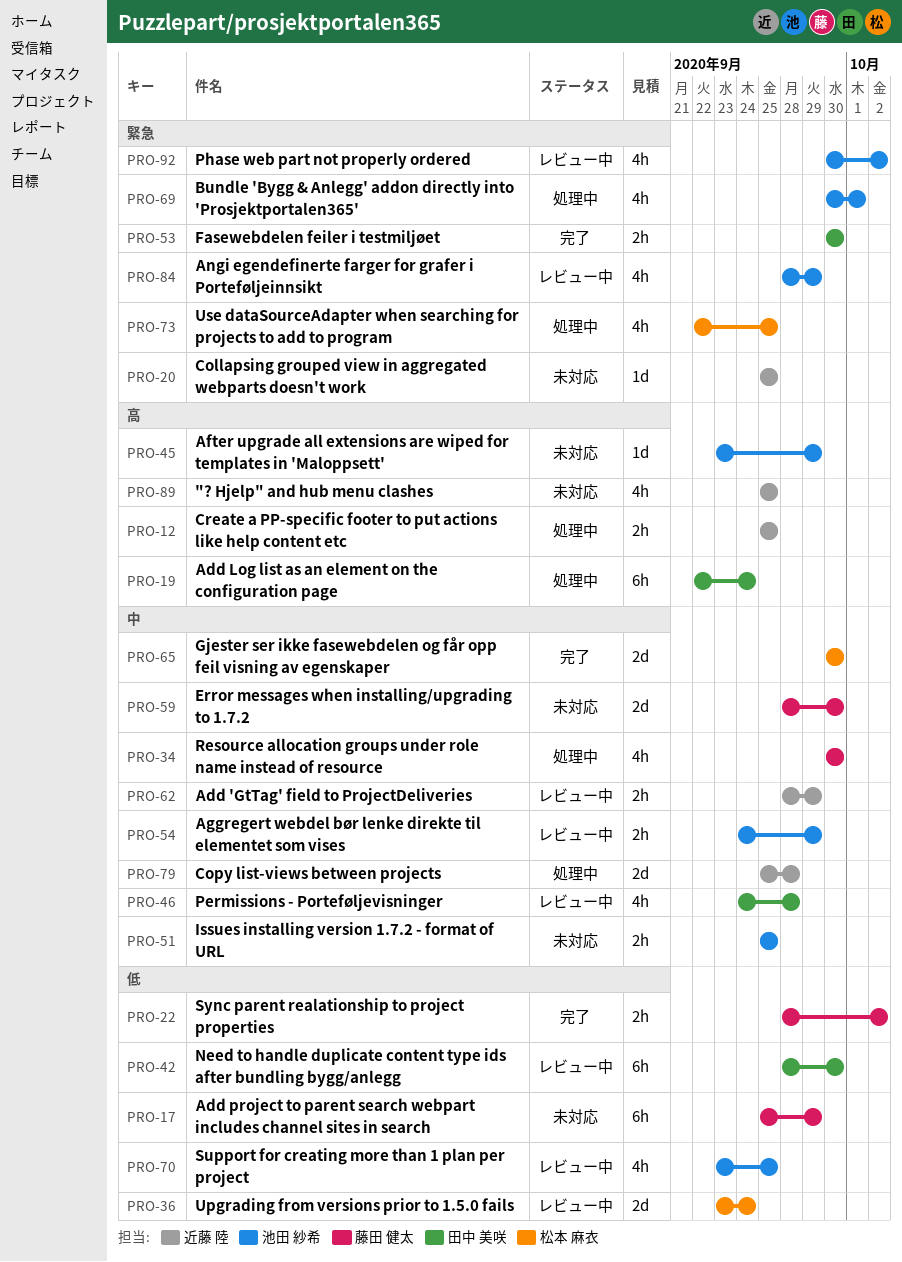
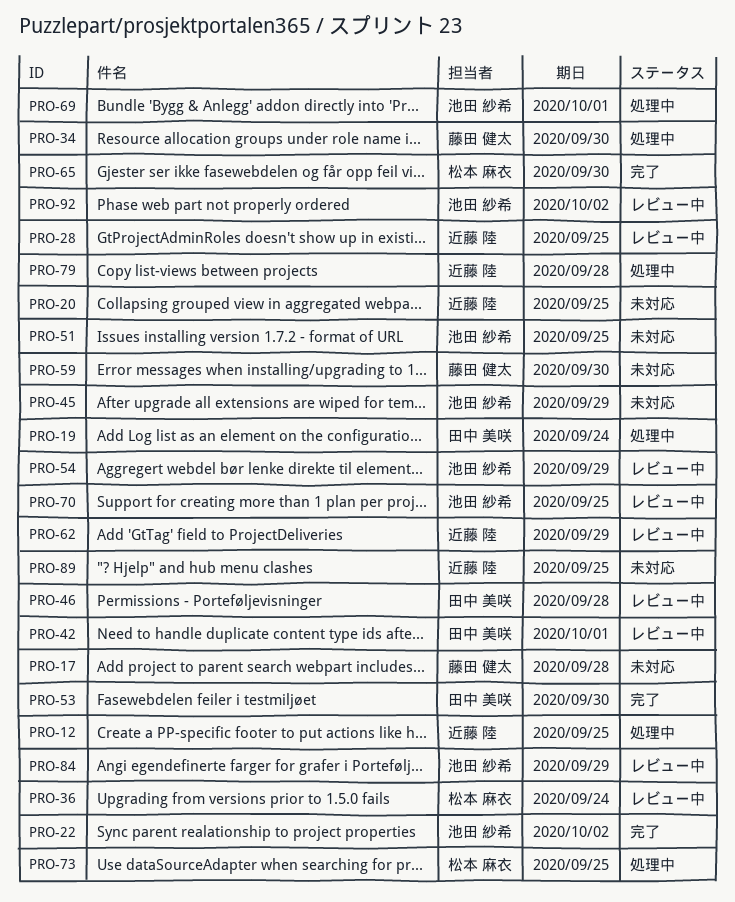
PRO-17, due: Sep 29 -> Sep 28
PRO-22, owner: 藤田 健太 -> 池田 紗希
PRO-28: none -> present
PRO-42, due: Sep 30 -> Oct 1

